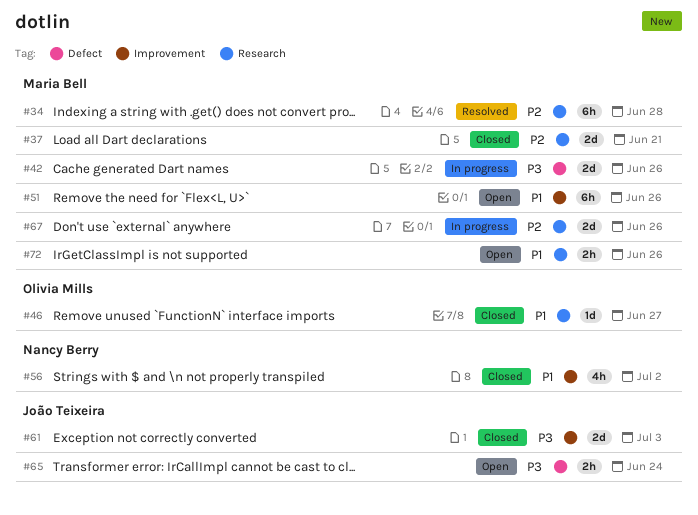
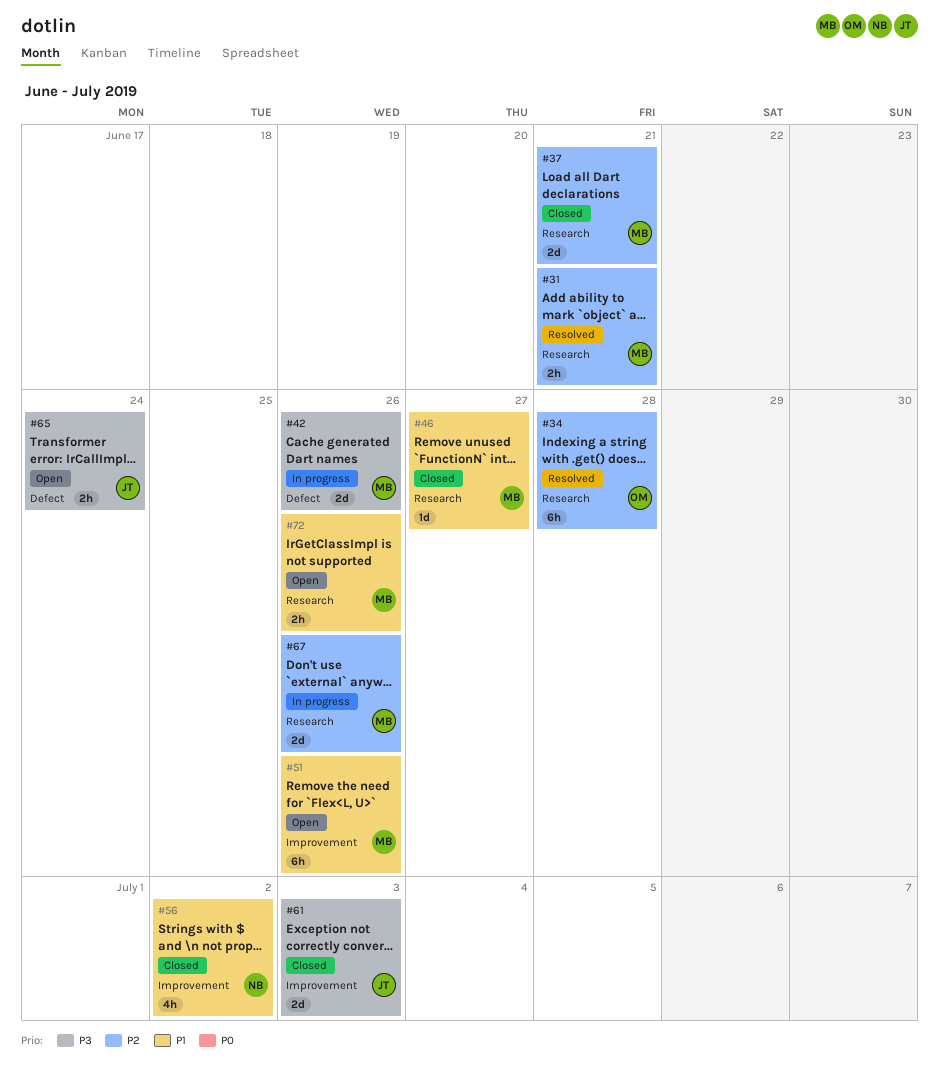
#31: none -> present
#34, owner: Maria Bell -> Olivia Mills
#46, owner: Olivia Mills -> Maria Bell

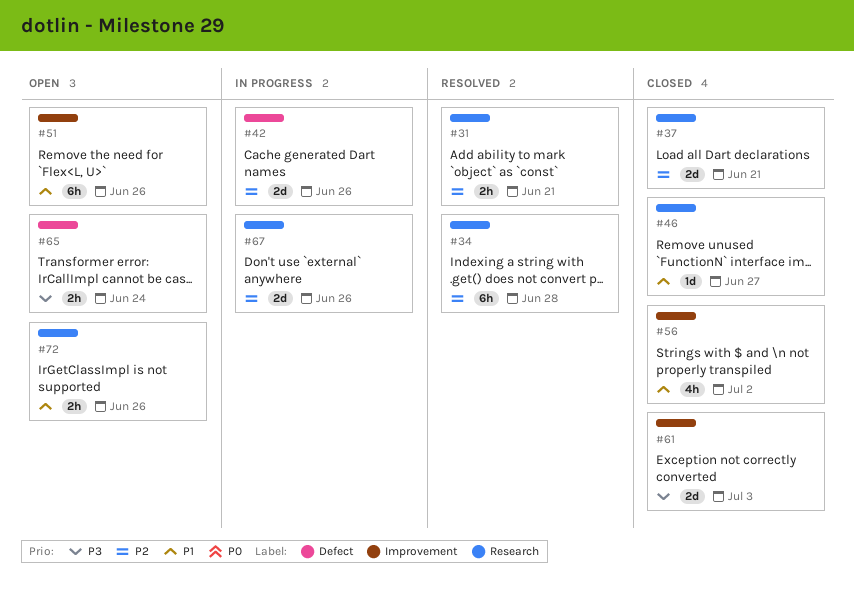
#42, priority: P3 -> P2

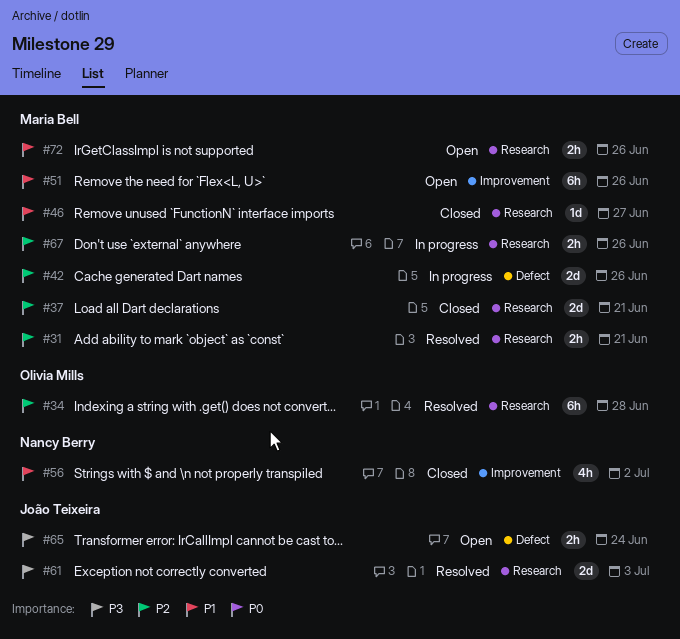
#61, status: Closed -> Resolved
#61, label: Improvement -> Research
#67, estimate: 2d -> 2h

